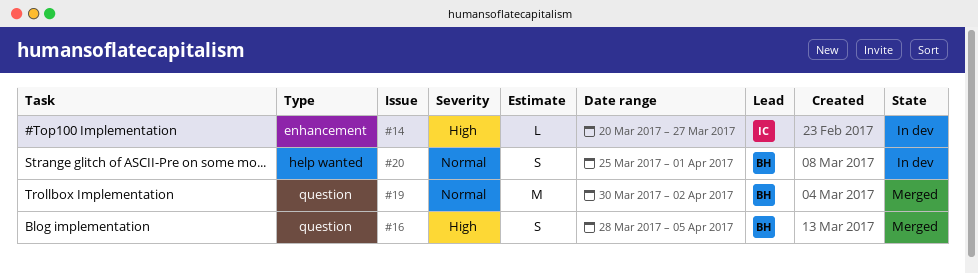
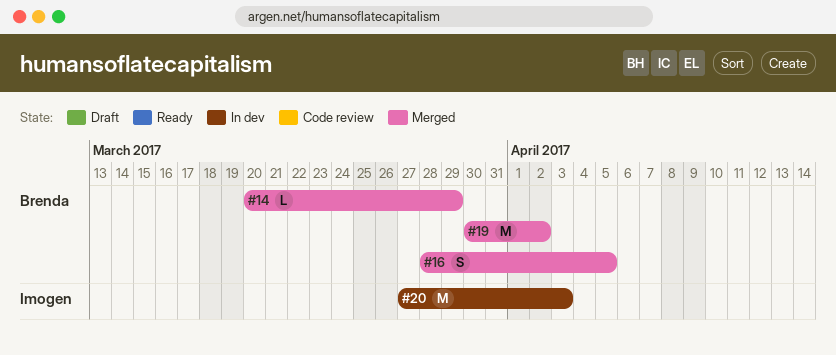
#14, status: In dev -> Merged
#14, owner: Imogen -> Brenda
#14, due: Mar 27 -> Mar 29
#20, owner: Brenda -> Imogen
#20, estimate: S -> M
#20, start: Mar 25 -> Mar 27
#20, due: Apr 1 -> Apr 3

